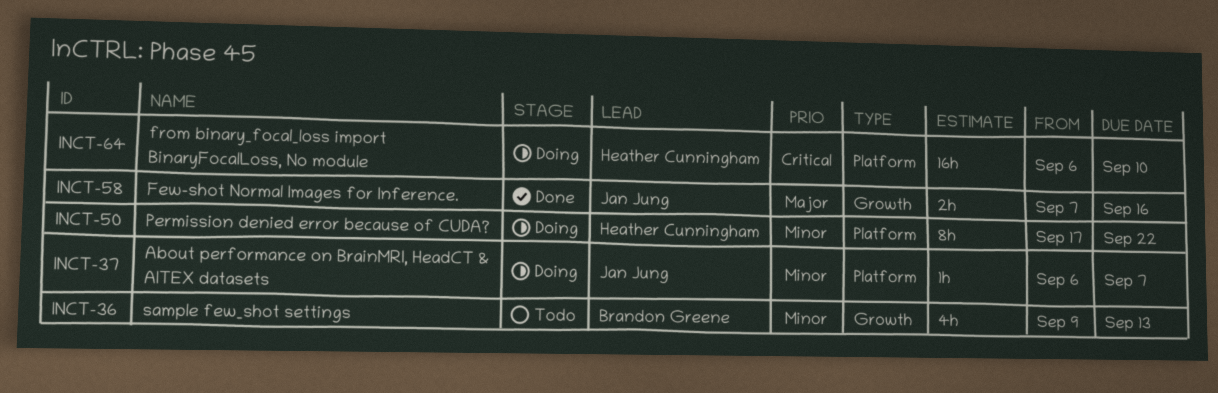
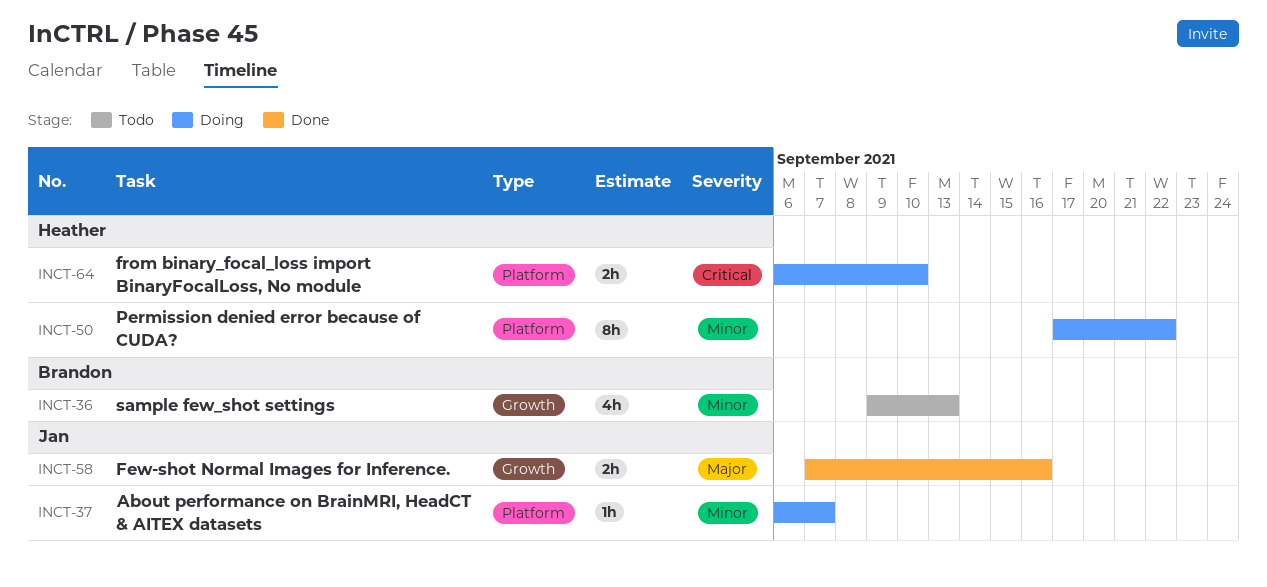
INCT-64, estimate: 16h -> 2h

